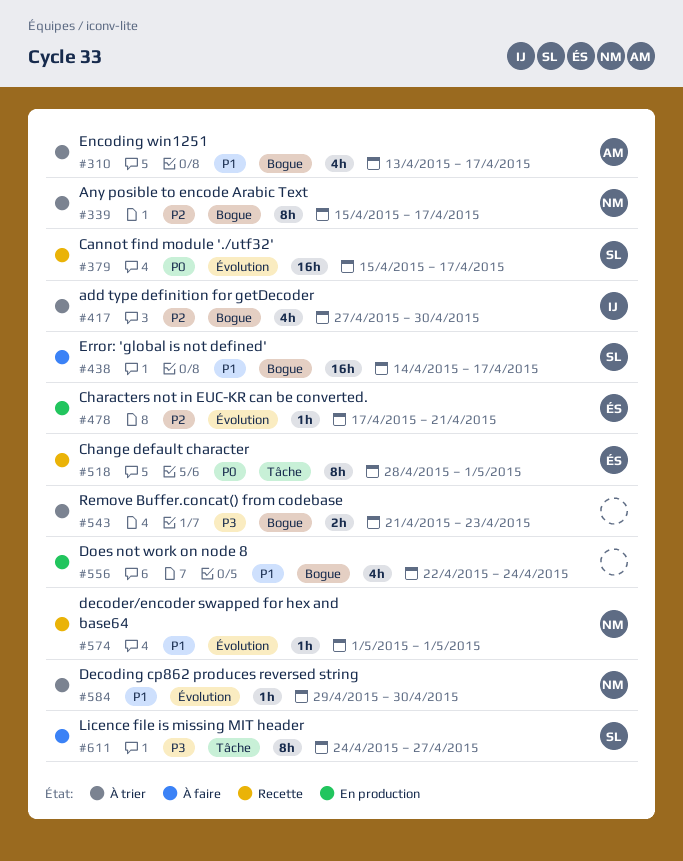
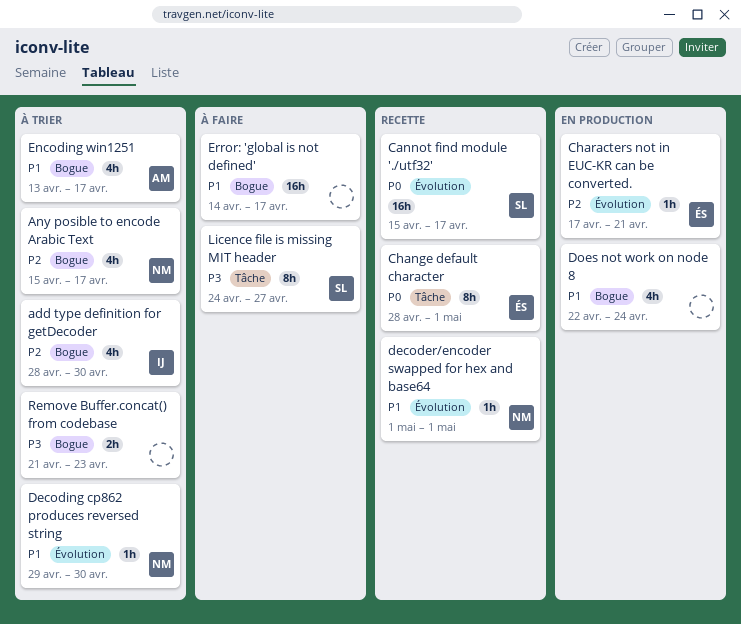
add type definition for getDecoder, start: Apr 27 -> Apr 28
Any posible to encode Arabic Text, estimate: 8h -> 4h
Error: 'global is not defined', owner: SL -> none

